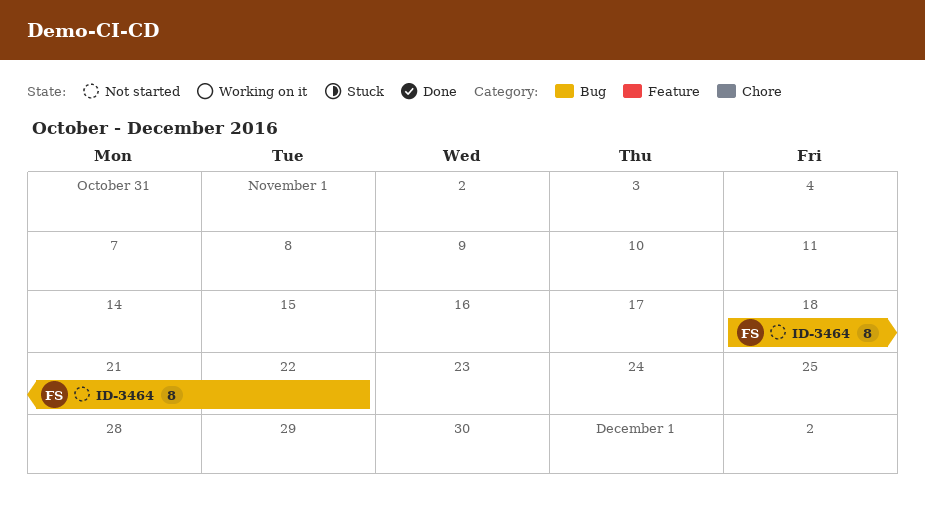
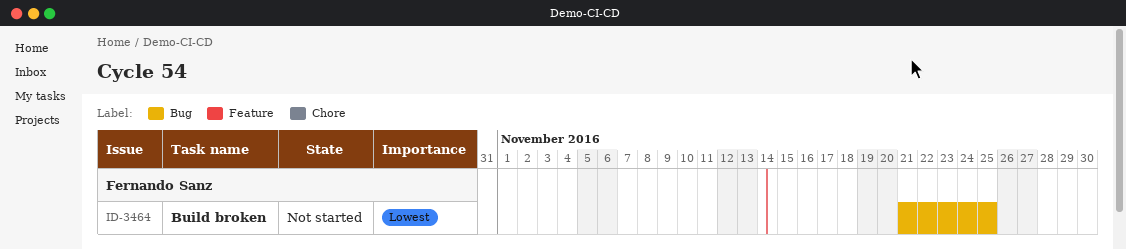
ID-3464, start: Nov 18 -> Nov 21
ID-3464, due: Nov 22 -> Nov 25

